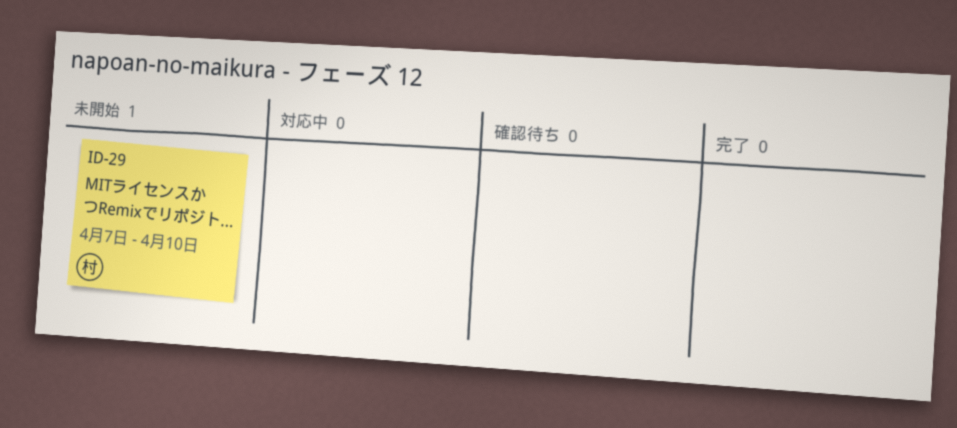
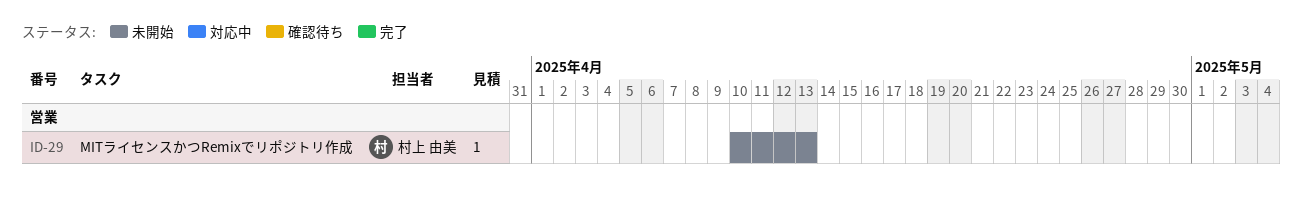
ID-29, start: Apr 7 -> Apr 10
ID-29, due: Apr 10 -> Apr 13

